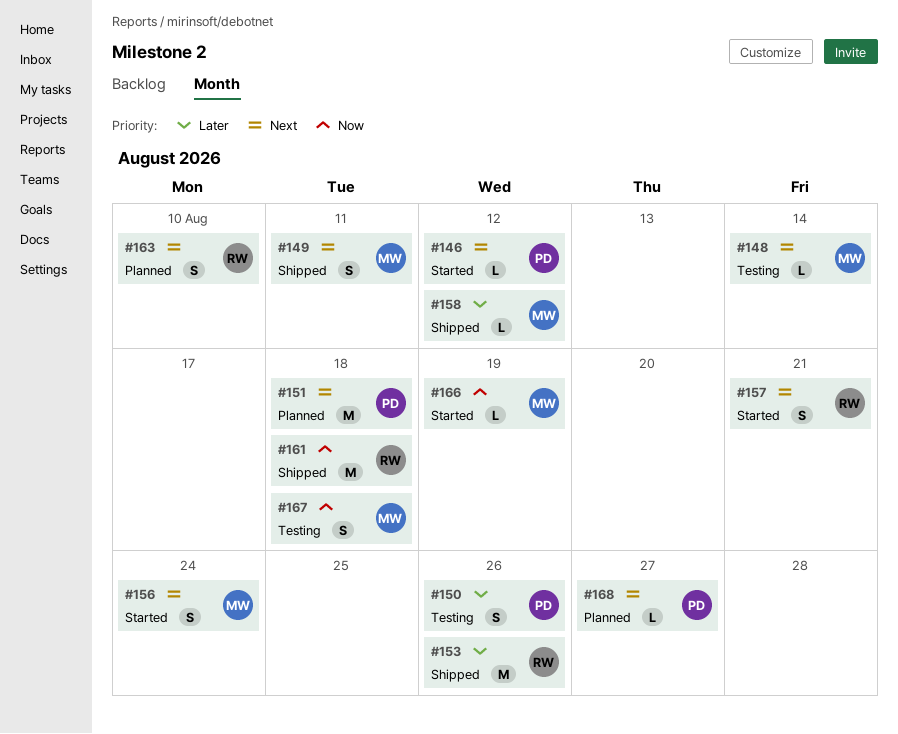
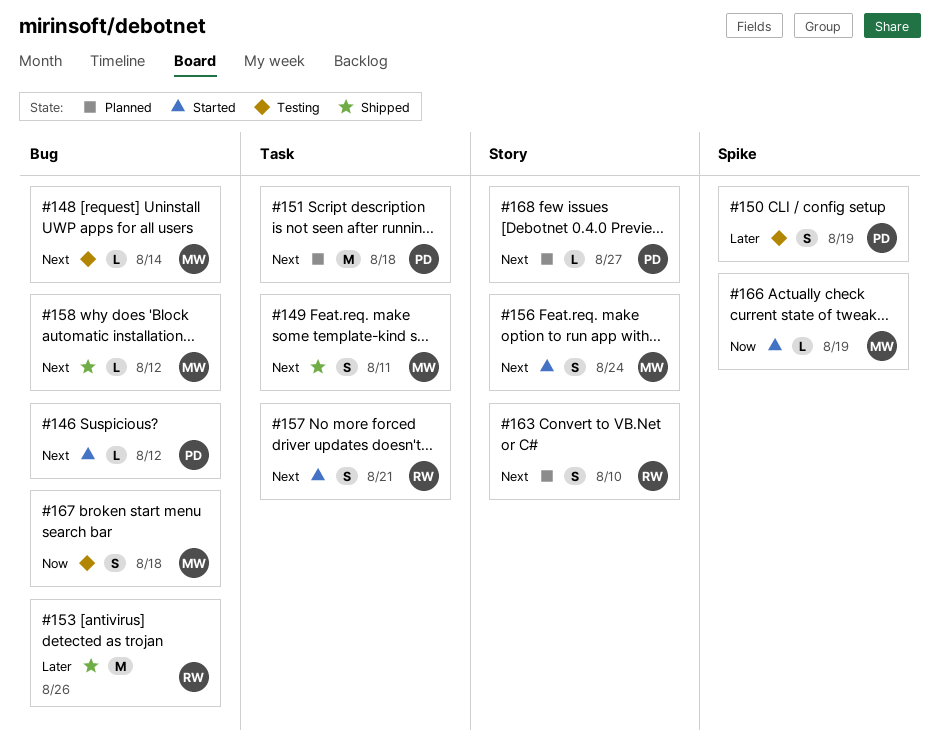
#150, due: Aug 26 -> Aug 19
#158, priority: Later -> Next
#161: present -> none

